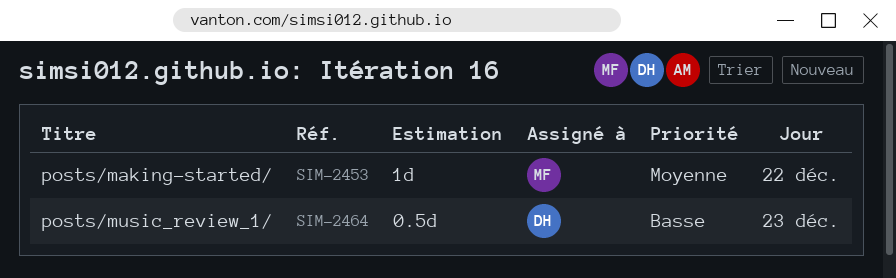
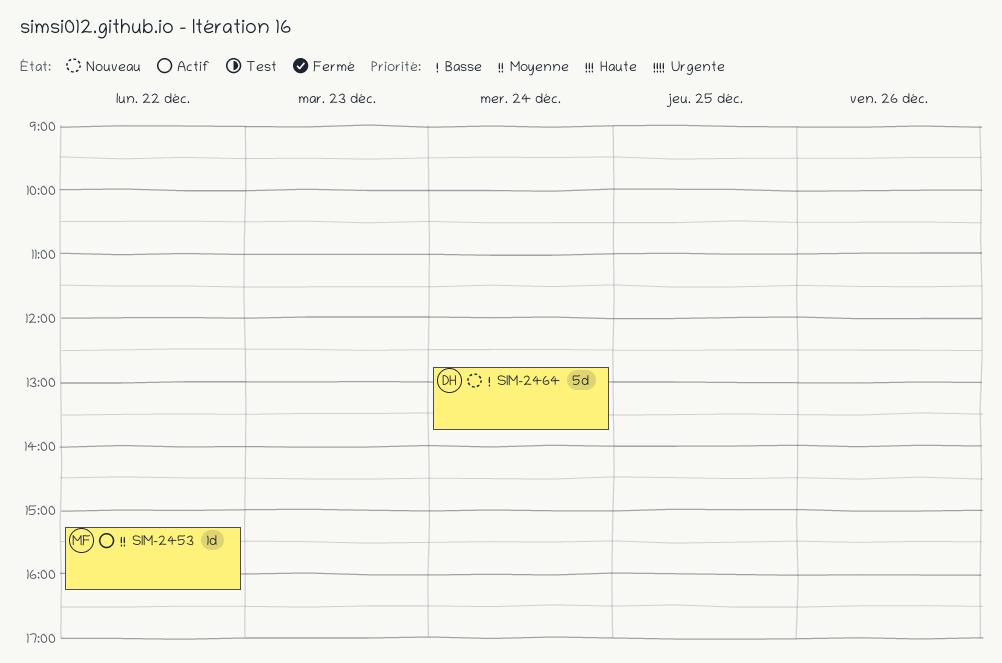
SIM-2464, estimate: 0.5d -> 5d
SIM-2464, day: Dec 23 -> Dec 24

